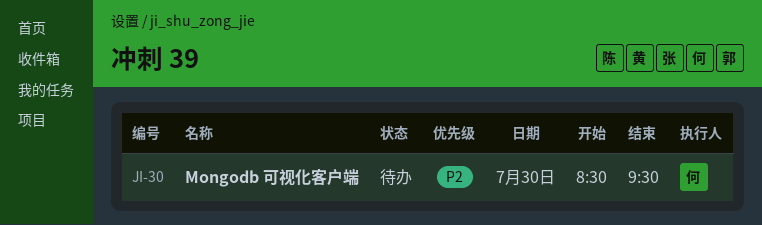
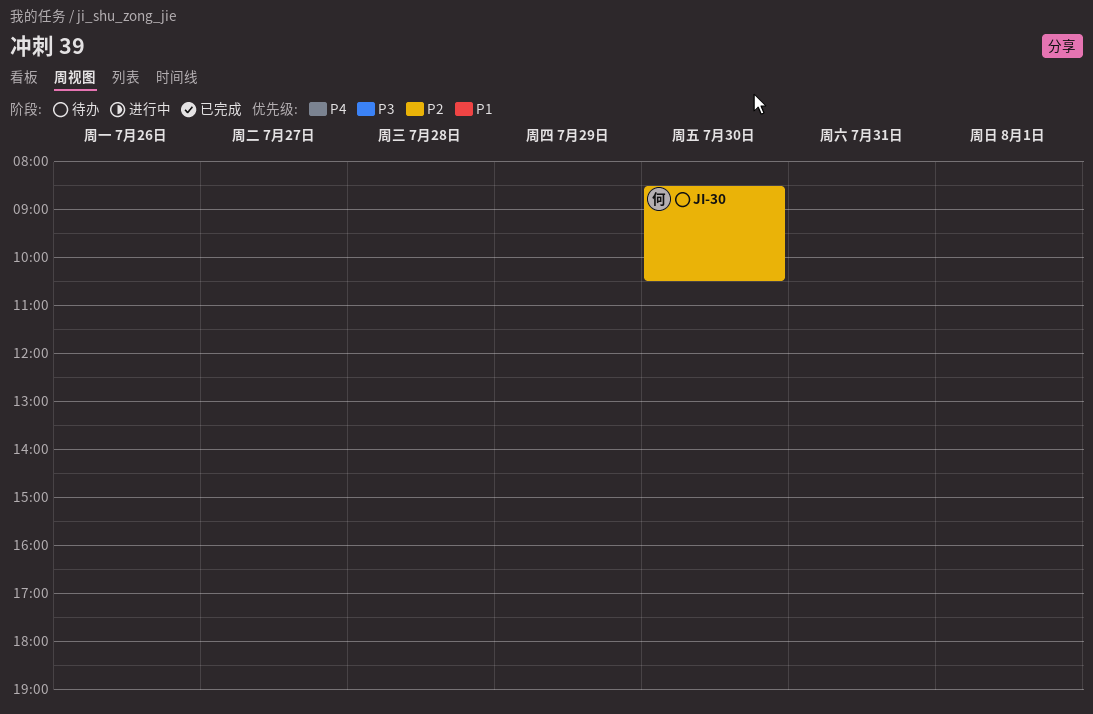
JI-30, ends: 09:30 -> 10:30

